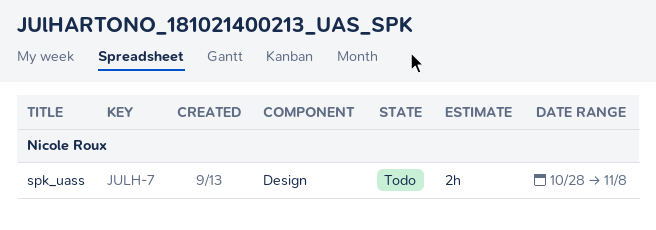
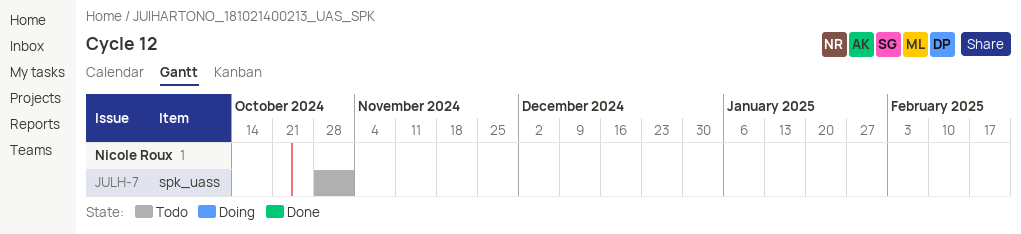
JULH-7, due: Nov 8 -> Nov 1

